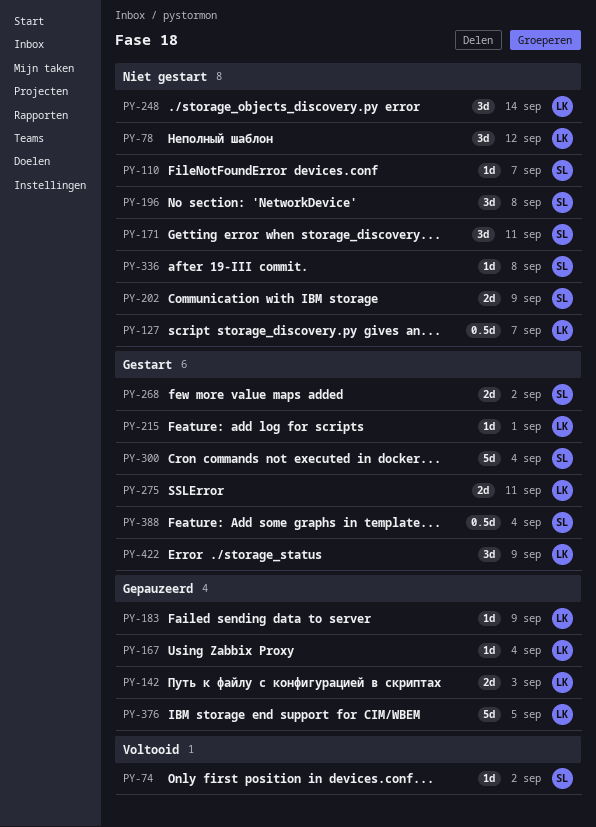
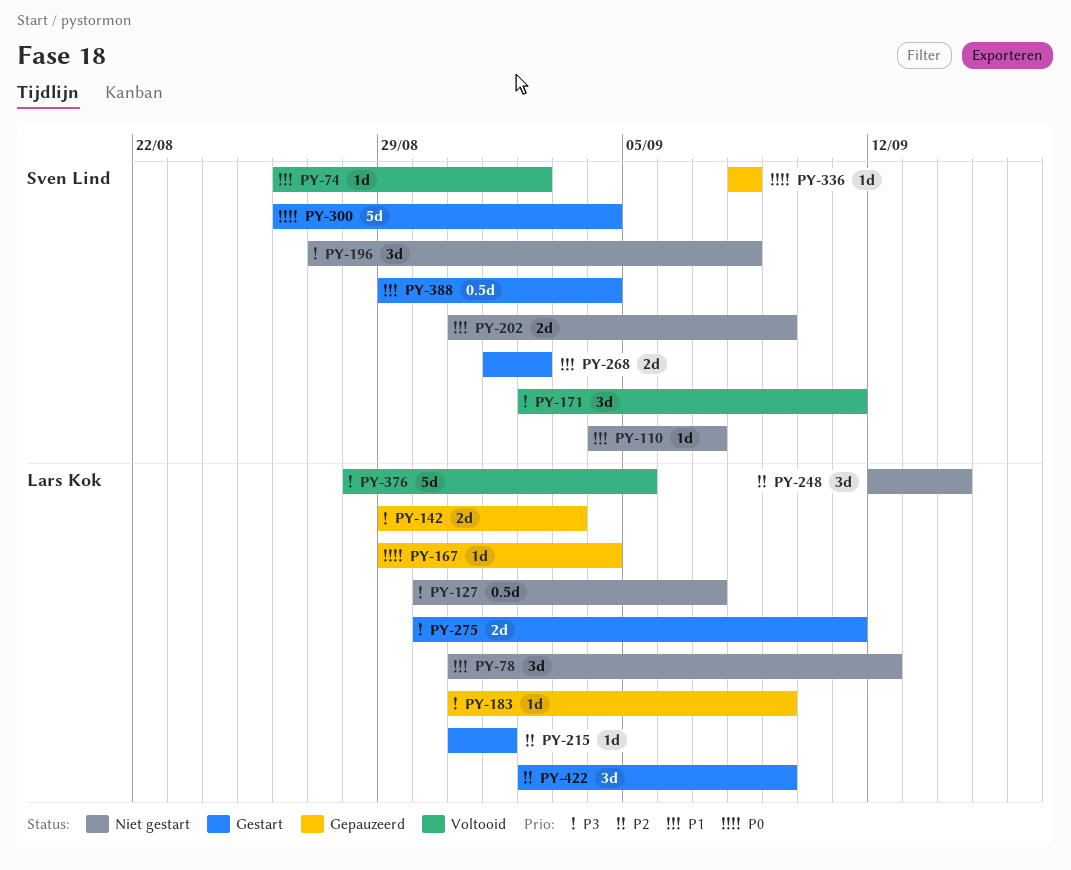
PY-171, status: Niet gestart -> Voltooid
PY-336, status: Niet gestart -> Gepauzeerd
PY-376, status: Gepauzeerd -> Voltooid

